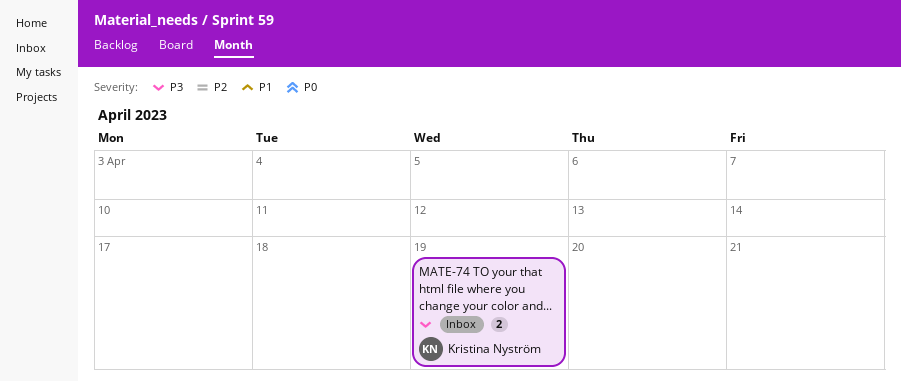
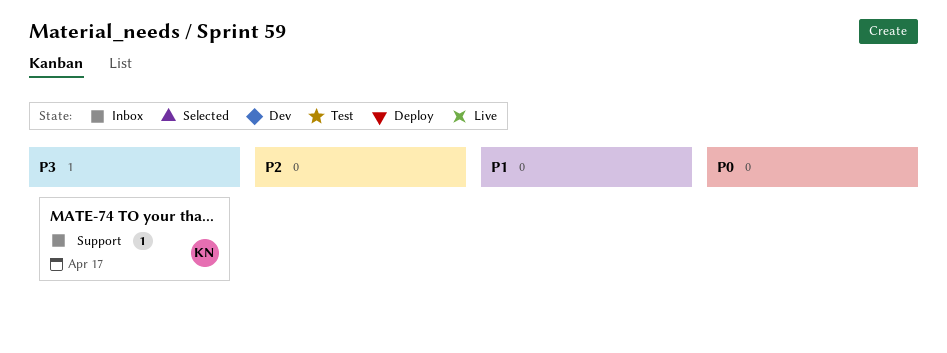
MATE-74, estimate: 2 -> 1
MATE-74, due: Apr 19 -> Apr 17

